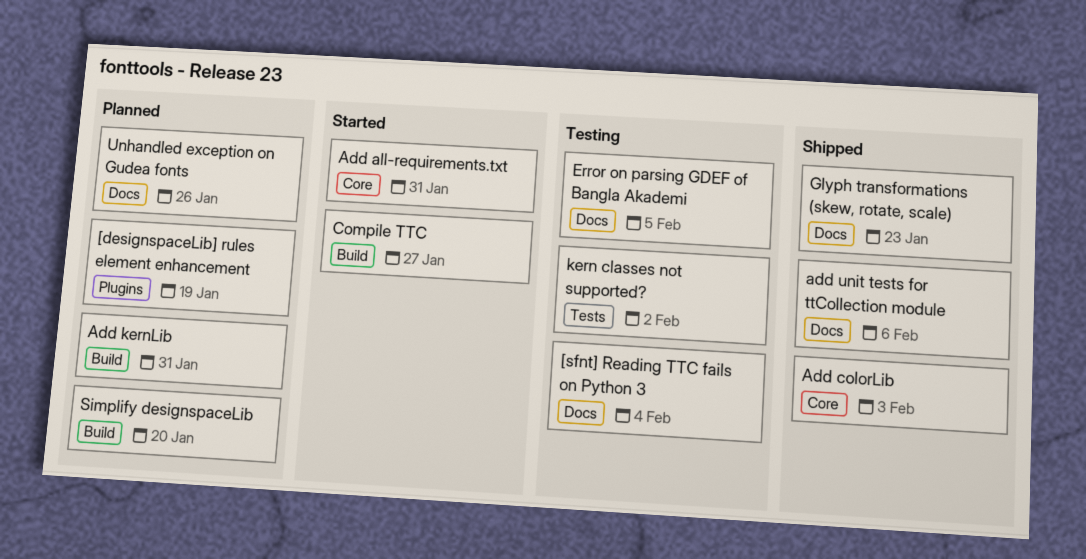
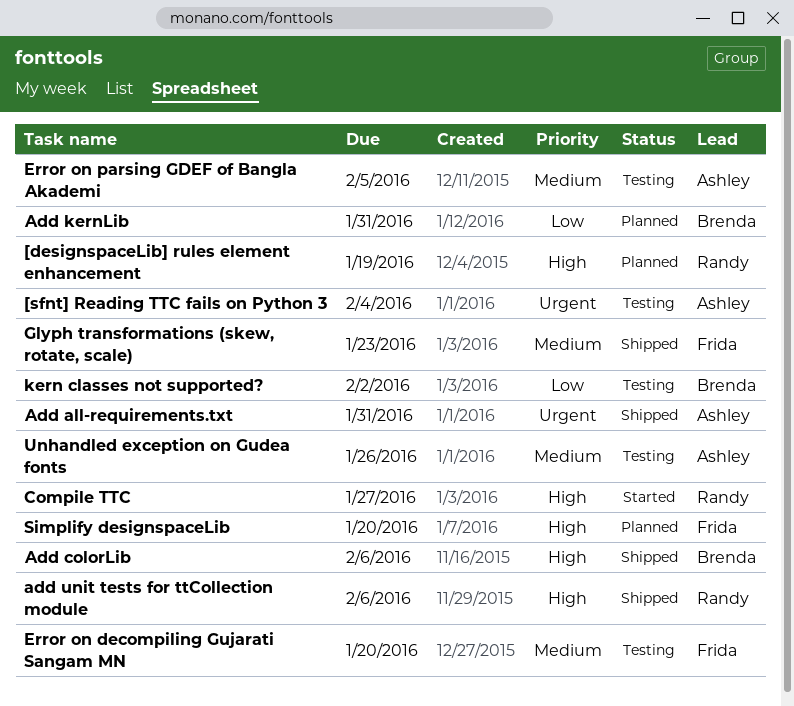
Add all-requirements.txt, status: Started -> Shipped
Add colorLib, due: Feb 3 -> Feb 6
Error on decompiling Gujarati Sangam MN: none -> present
Unhandled exception on Gudea fonts, status: Planned -> Testing

